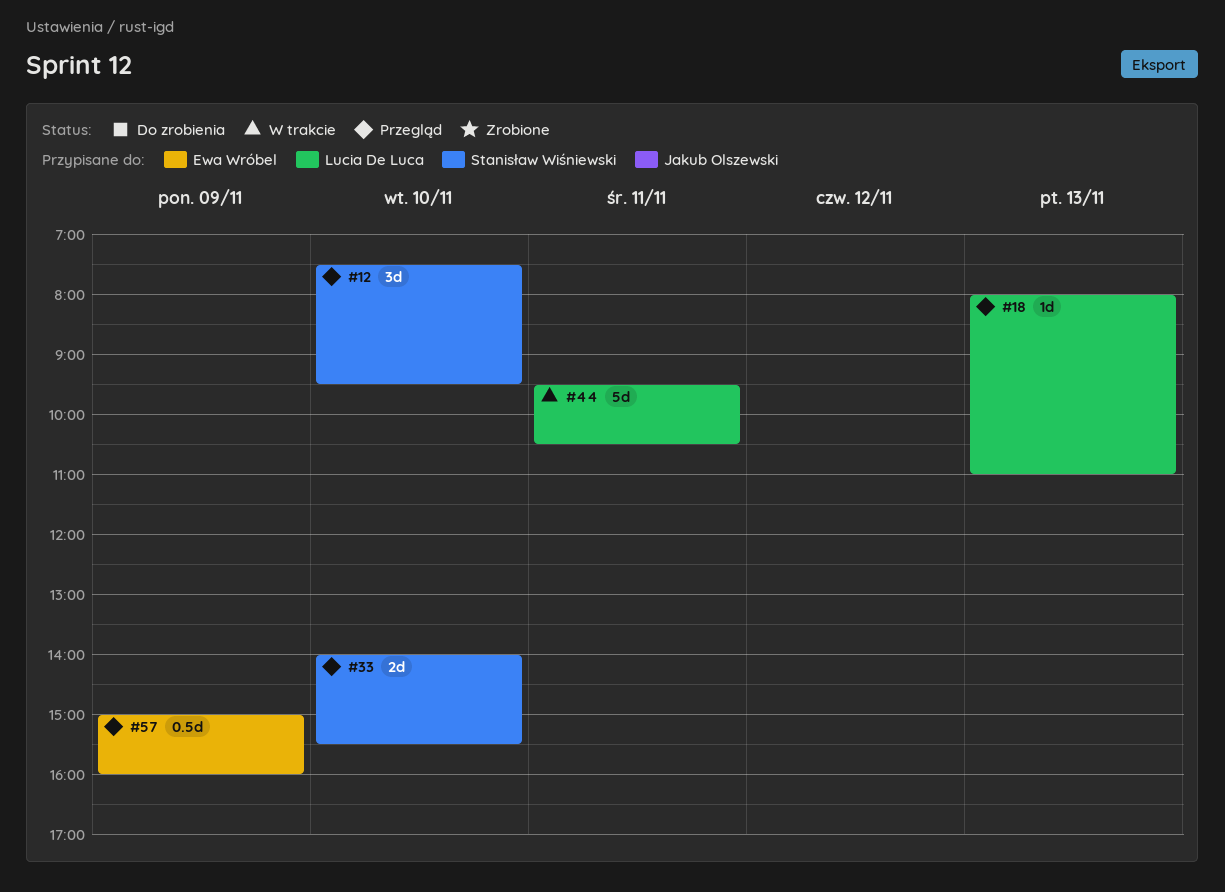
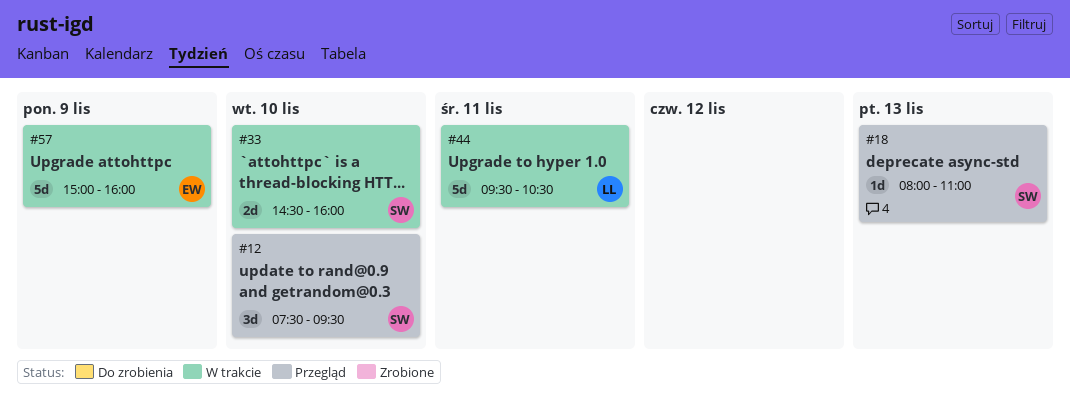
#18, owner: Lucia De Luca -> Stanisław Wiśniewski
#33, status: Przegląd -> W trakcie
#33, begins: 14:00 -> 14:30
#33, ends: 15:30 -> 16:00
#57, status: Przegląd -> W trakcie
#57, estimate: 0.5d -> 5d

